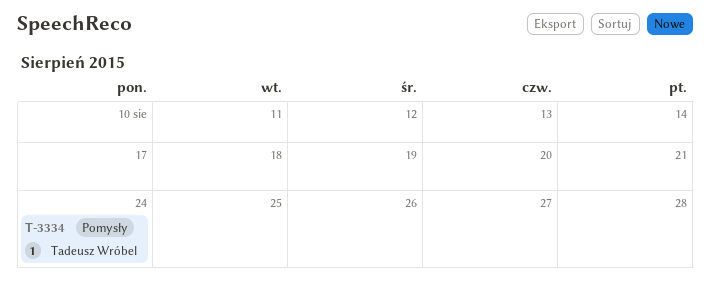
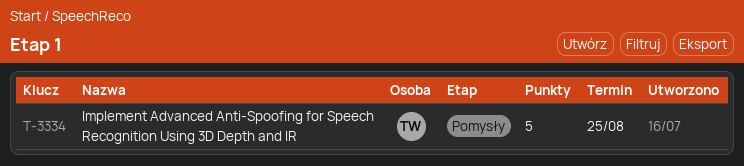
T-3334, estimate: 1 -> 5
T-3334, due: Aug 24 -> Aug 25

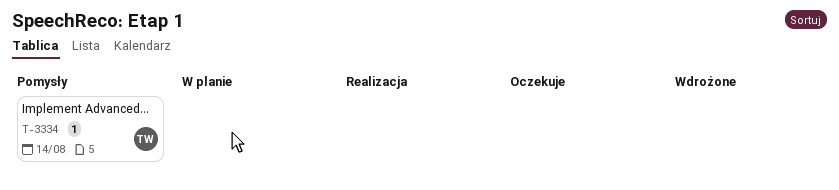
T-3334, estimate: 5 -> 1
T-3334, due: Aug 25 -> Aug 14

